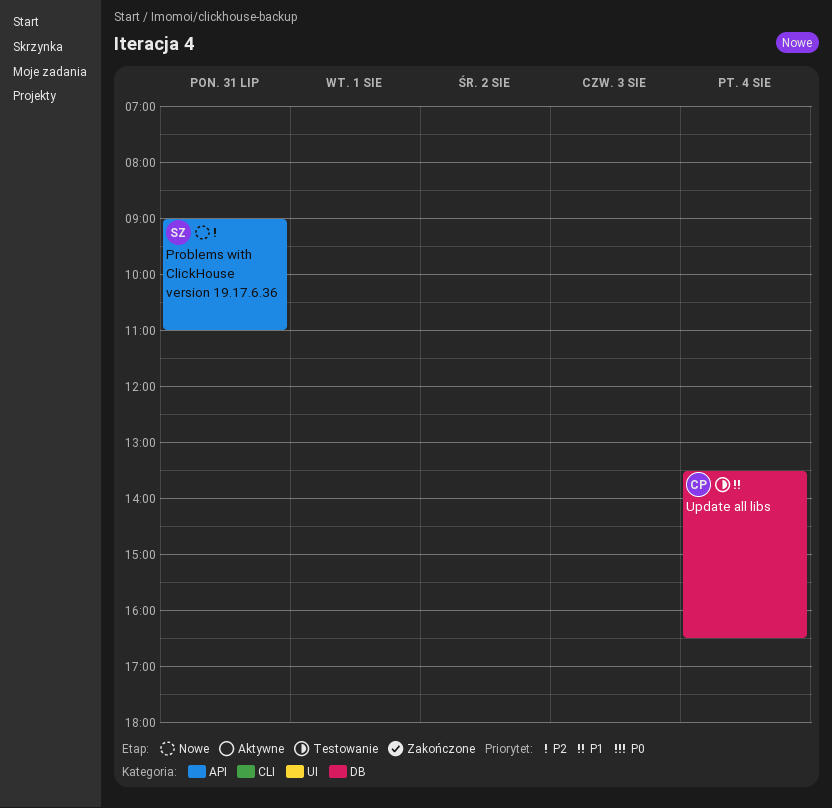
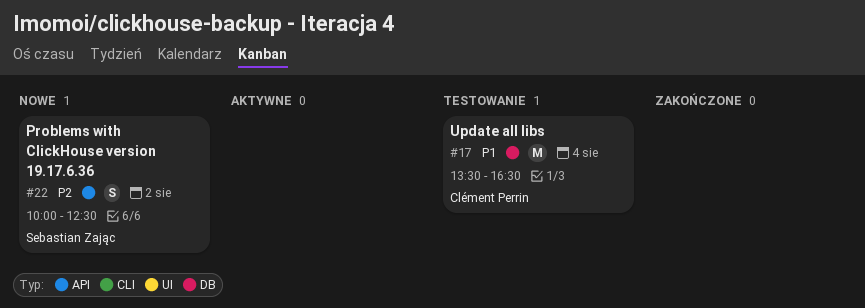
Problems with ClickHouse version 19.17.6.36, day: Jul 31 -> Aug 2
Problems with ClickHouse version 19.17.6.36, begins: 09:00 -> 10:00
Problems with ClickHouse version 19.17.6.36, ends: 11:00 -> 12:30

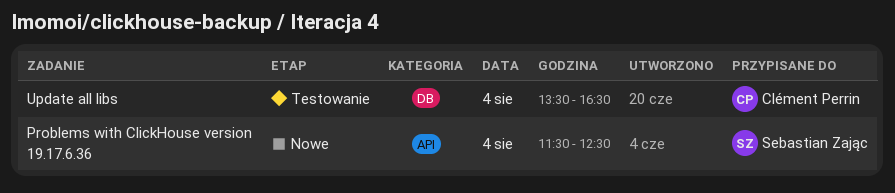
Problems with ClickHouse version 19.17.6.36, day: Aug 2 -> Aug 4
Problems with ClickHouse version 19.17.6.36, begins: 10:00 -> 11:30

